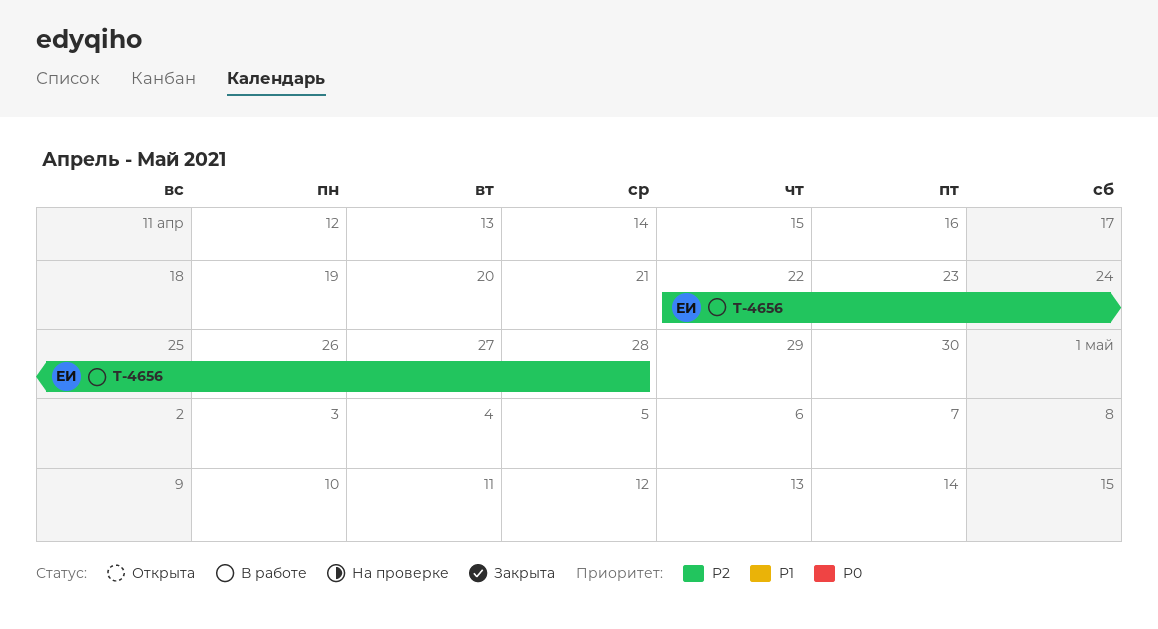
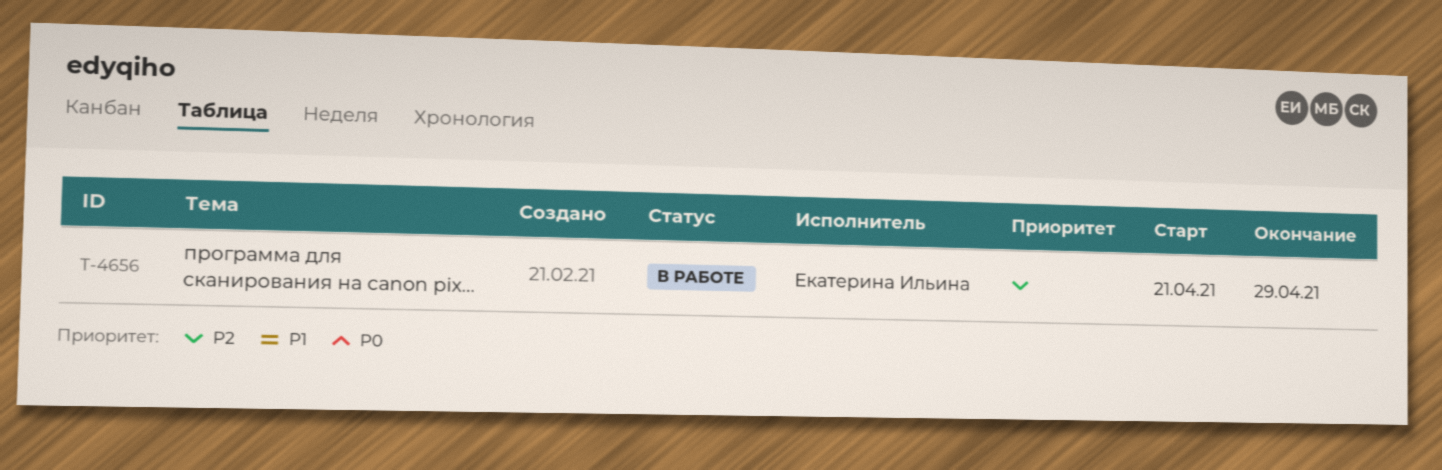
T-4656, start: Apr 22 -> Apr 21
T-4656, due: Apr 28 -> Apr 29

